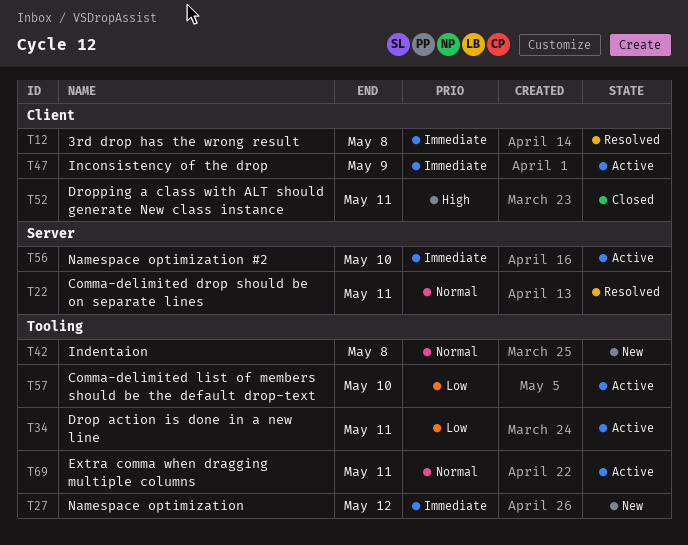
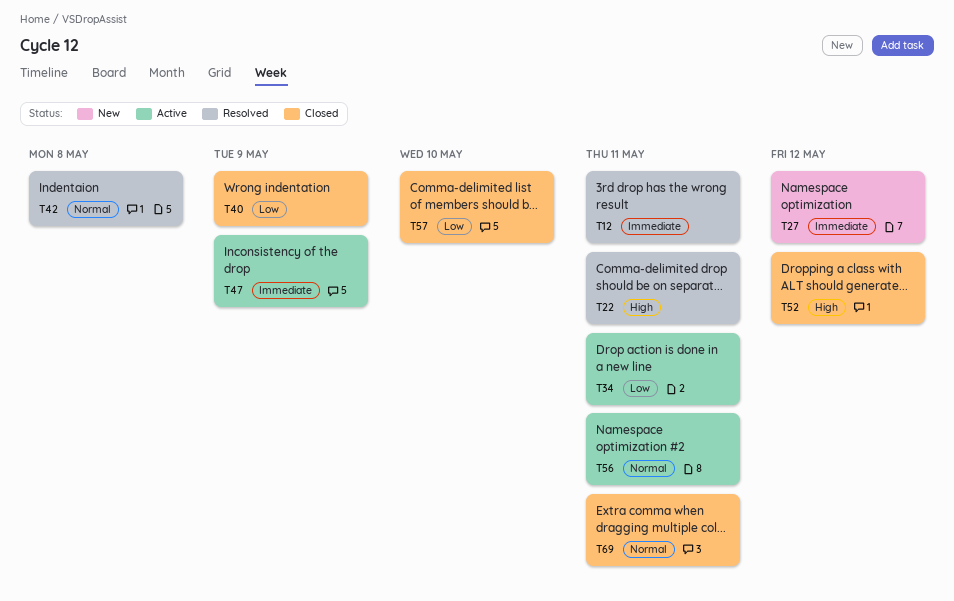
T12, due: May 8 -> May 11
T22, priority: Normal -> High
T40: none -> present
T42, status: New -> Resolved
T52, due: May 11 -> May 12
T56, priority: Immediate -> Normal
T56, due: May 10 -> May 11
T57, status: Active -> Closed
T69, status: Active -> Closed

